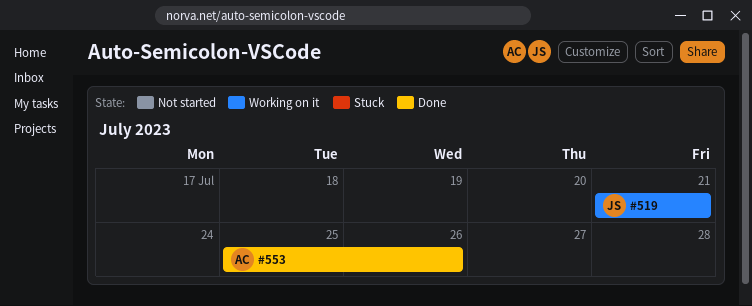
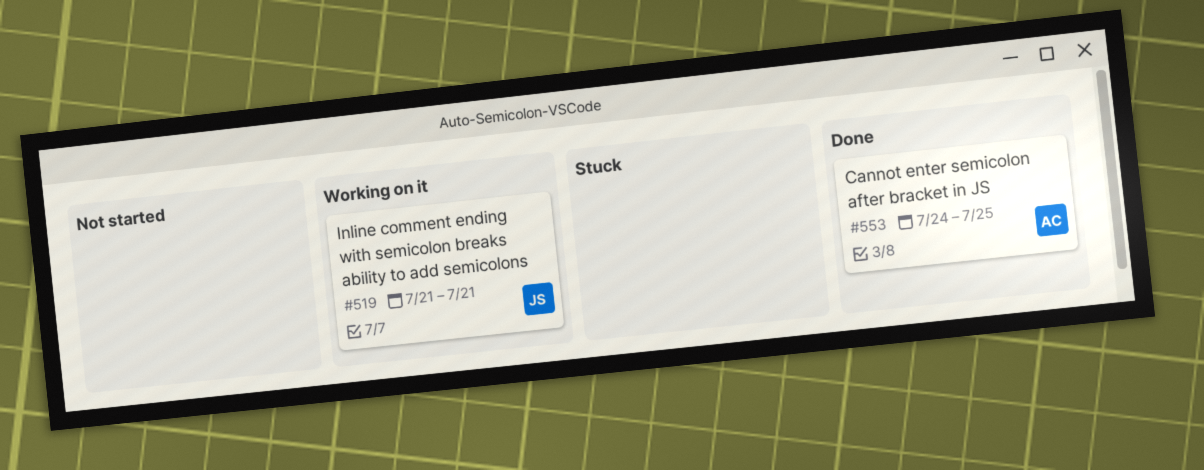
#553, start: Jul 25 -> Jul 24
#553, due: Jul 26 -> Jul 25

